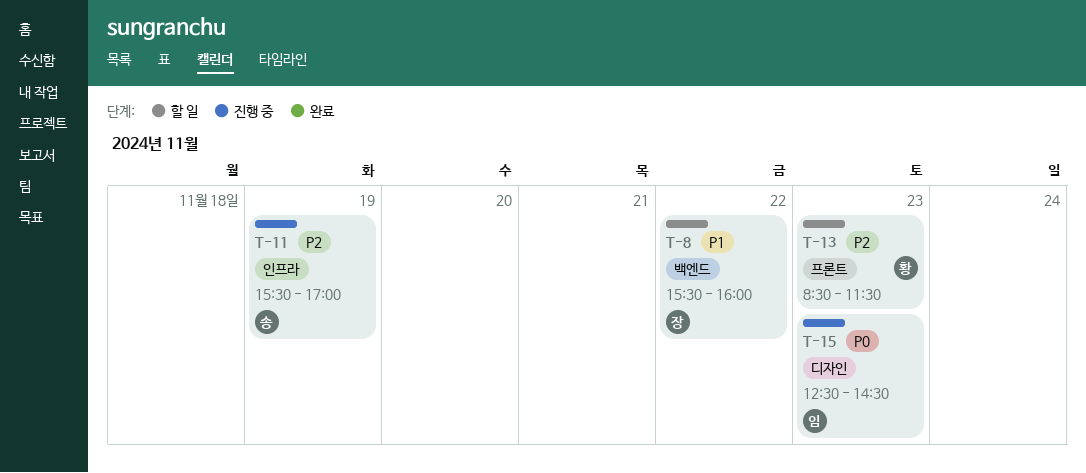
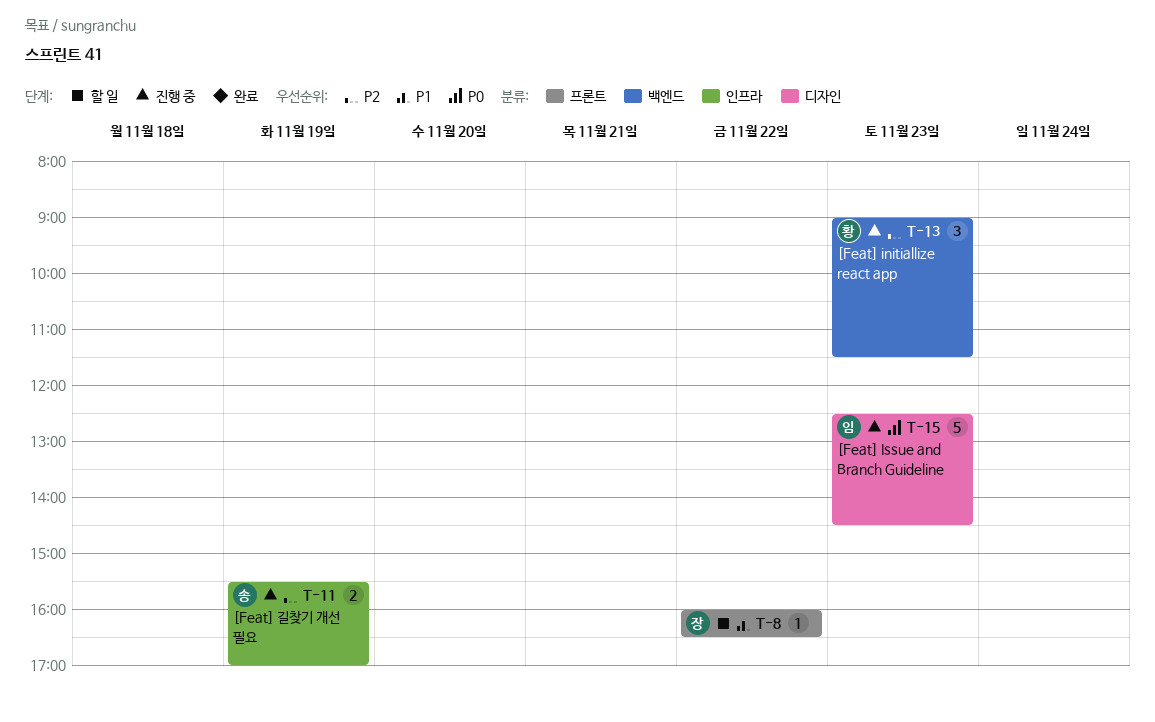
T-8, label: 백엔드 -> 프론트
T-8, begins: 15:30 -> 16:00
T-8, ends: 16:00 -> 16:30
T-13, status: 할 일 -> 진행 중
T-13, label: 프론트 -> 백엔드
T-13, begins: 08:30 -> 09:00

